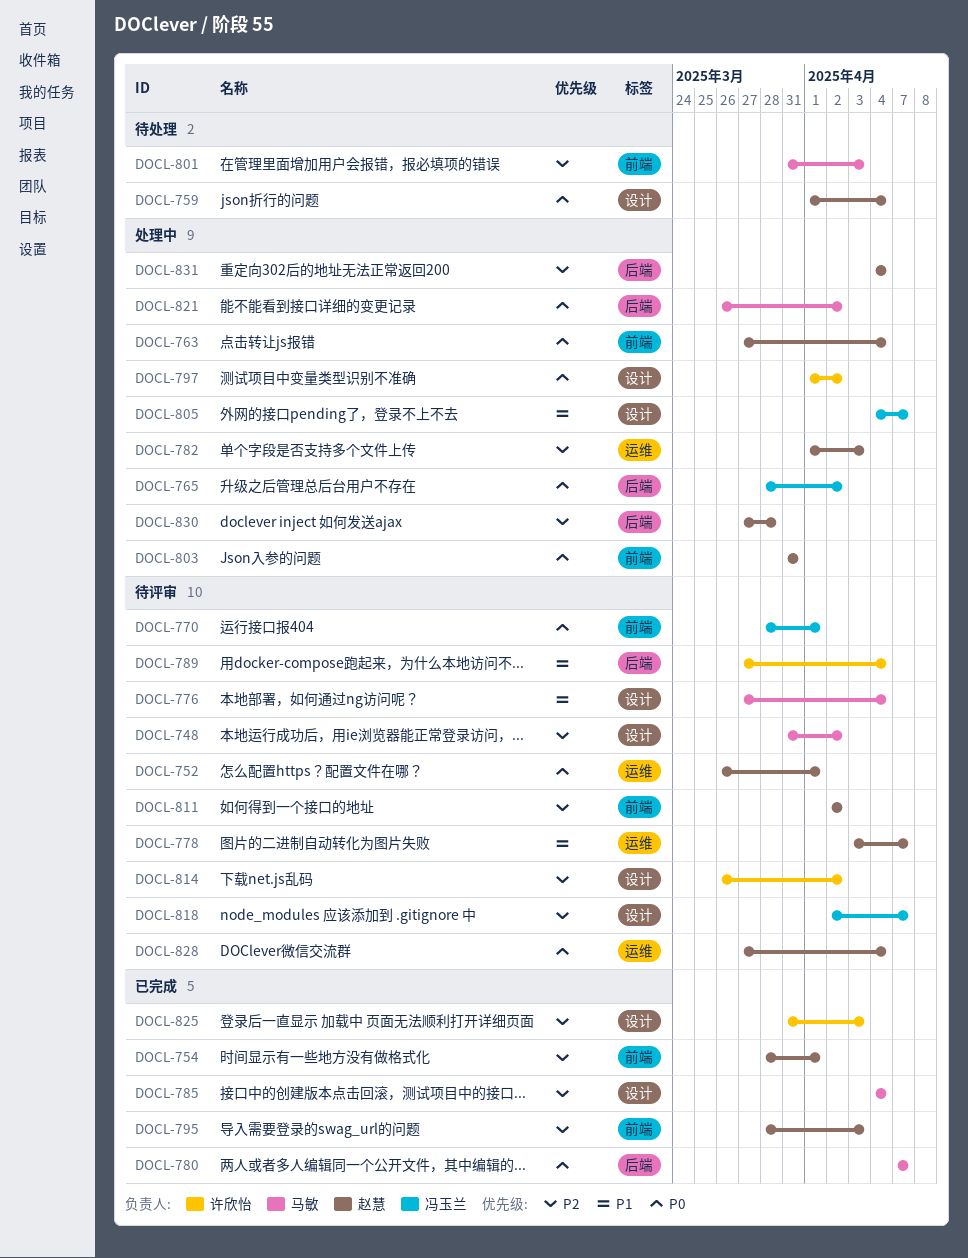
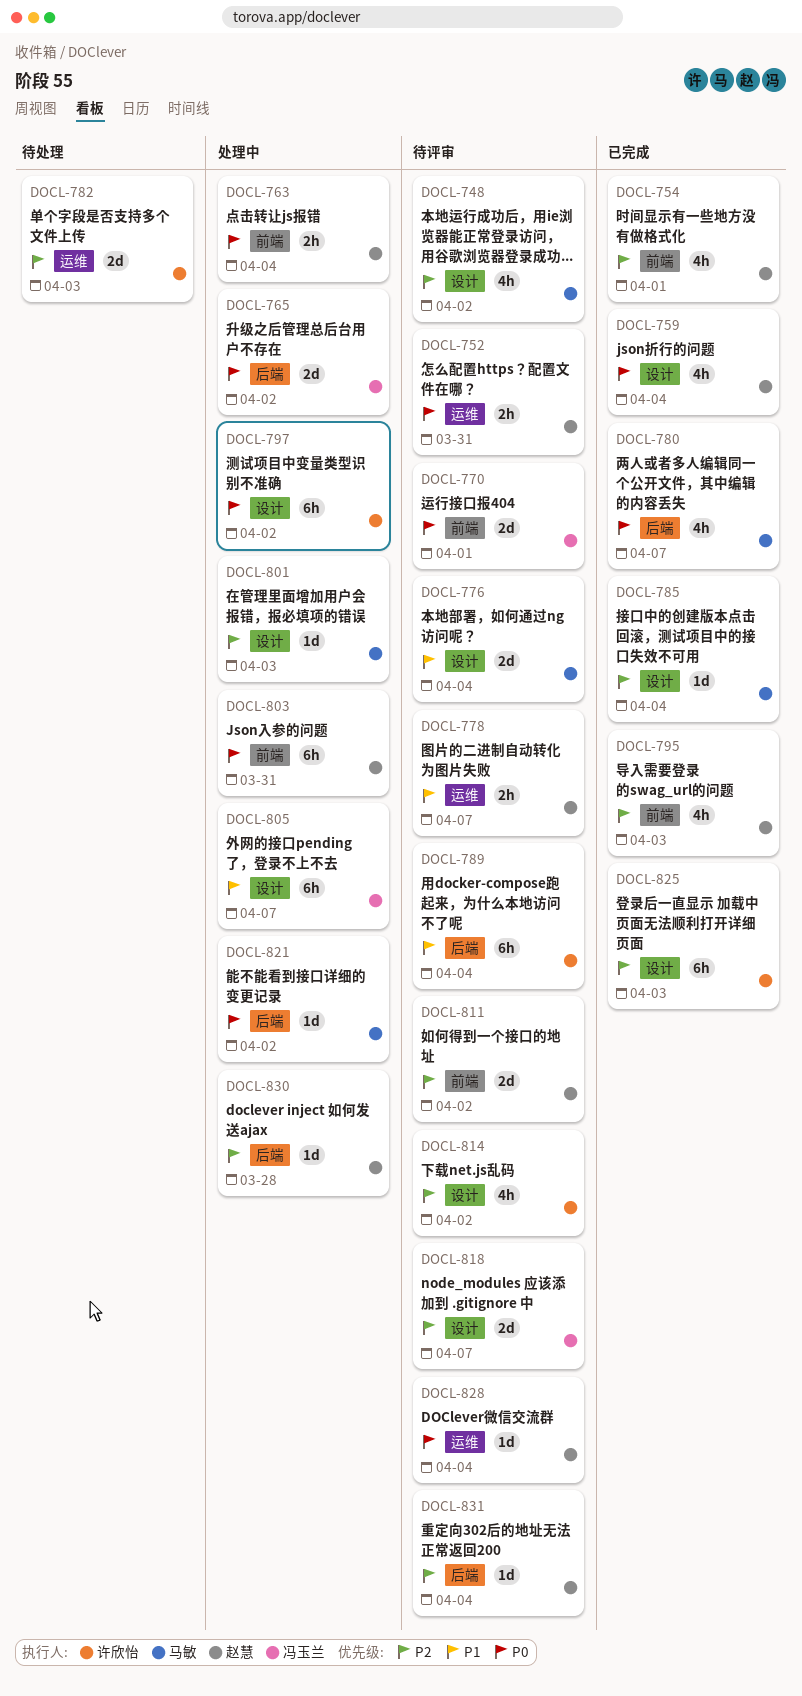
DOCL-752, due: Apr 1 -> Mar 31
DOCL-759, status: 待处理 -> 已完成
DOCL-782, status: 处理中 -> 待处理
DOCL-782, owner: 赵慧 -> 许欣怡
DOCL-801, status: 待处理 -> 处理中
DOCL-801, label: 前端 -> 设计
DOCL-831, status: 处理中 -> 待评审

